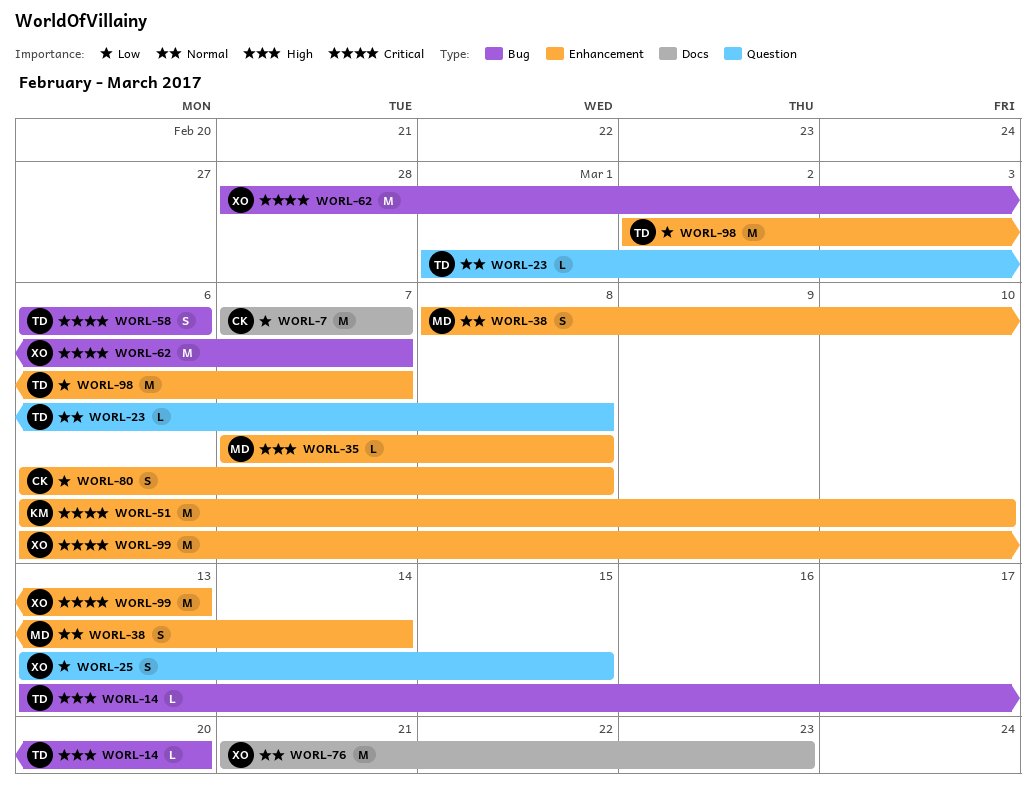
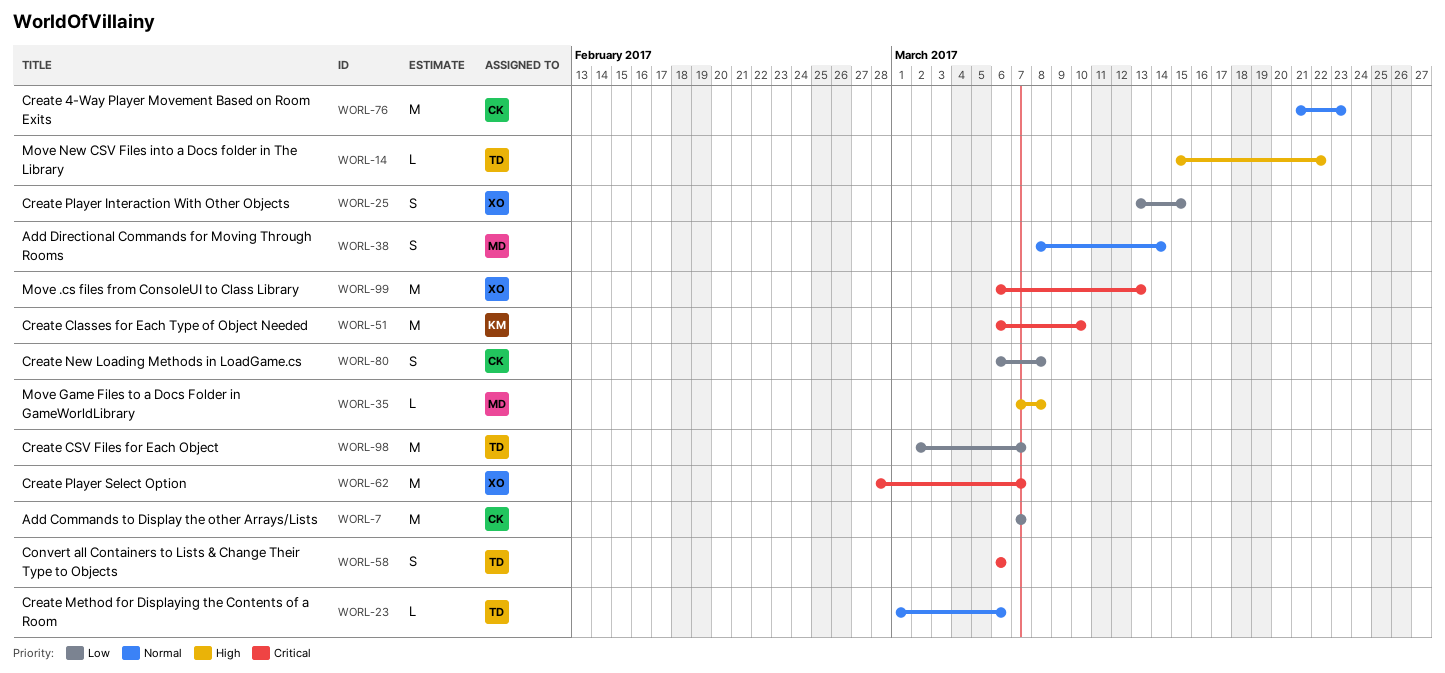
WORL-14, start: Mar 13 -> Mar 15
WORL-14, due: Mar 20 -> Mar 22
WORL-23, due: Mar 8 -> Mar 6
WORL-76, owner: XO -> CK

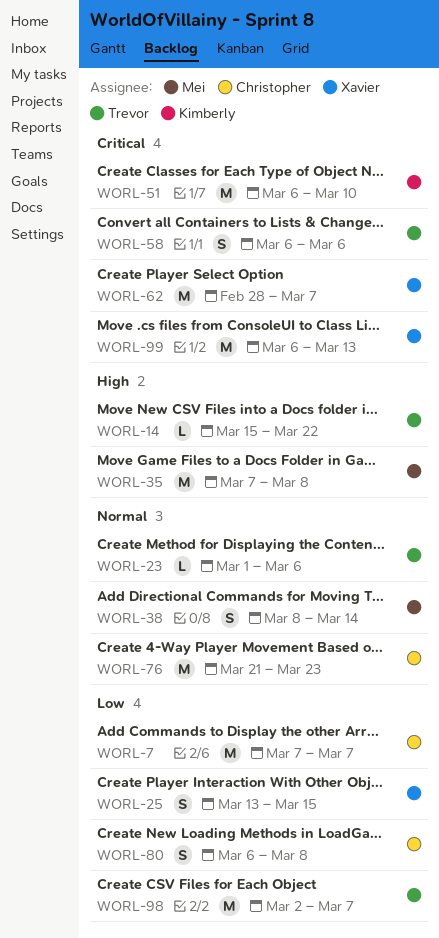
WORL-35, estimate: L -> M

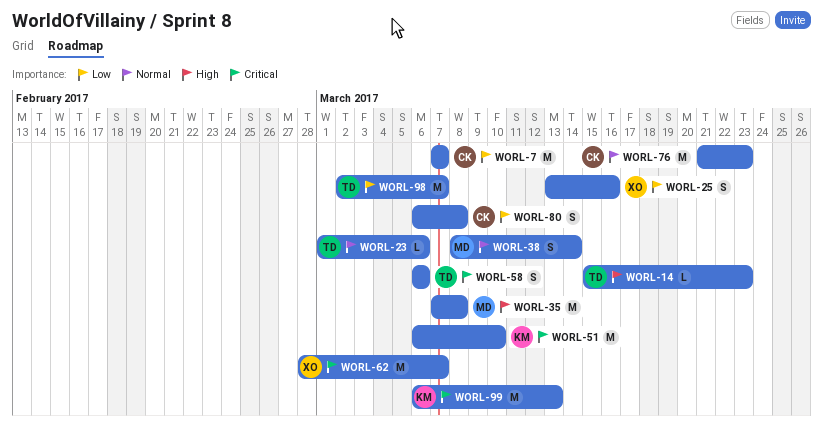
WORL-14, due: Mar 22 -> Mar 23
WORL-25, due: Mar 15 -> Mar 16
WORL-99, owner: Xavier -> Kimberly

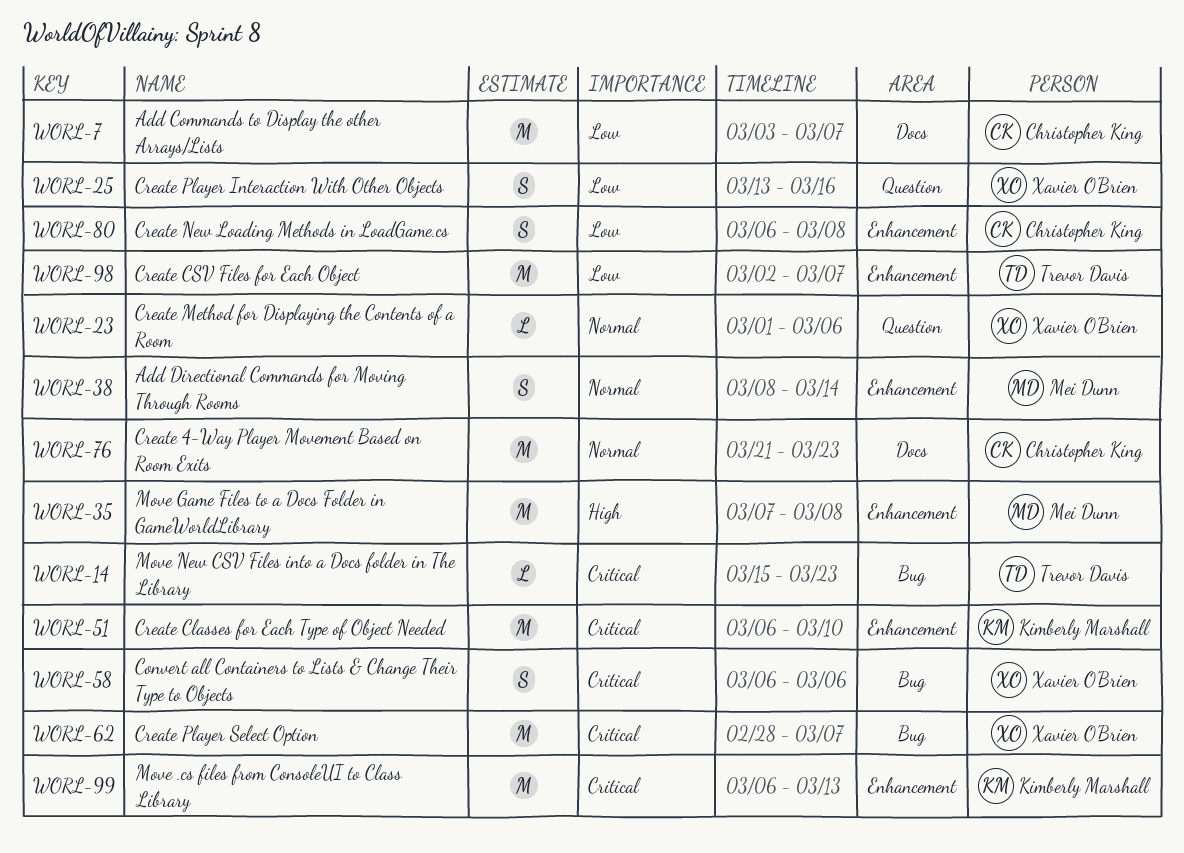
WORL-7, start: Mar 7 -> Mar 3
WORL-14, priority: High -> Critical
WORL-23, owner: Trevor Davis -> Xavier O'Brien
WORL-58, owner: Trevor Davis -> Xavier O'Brien

